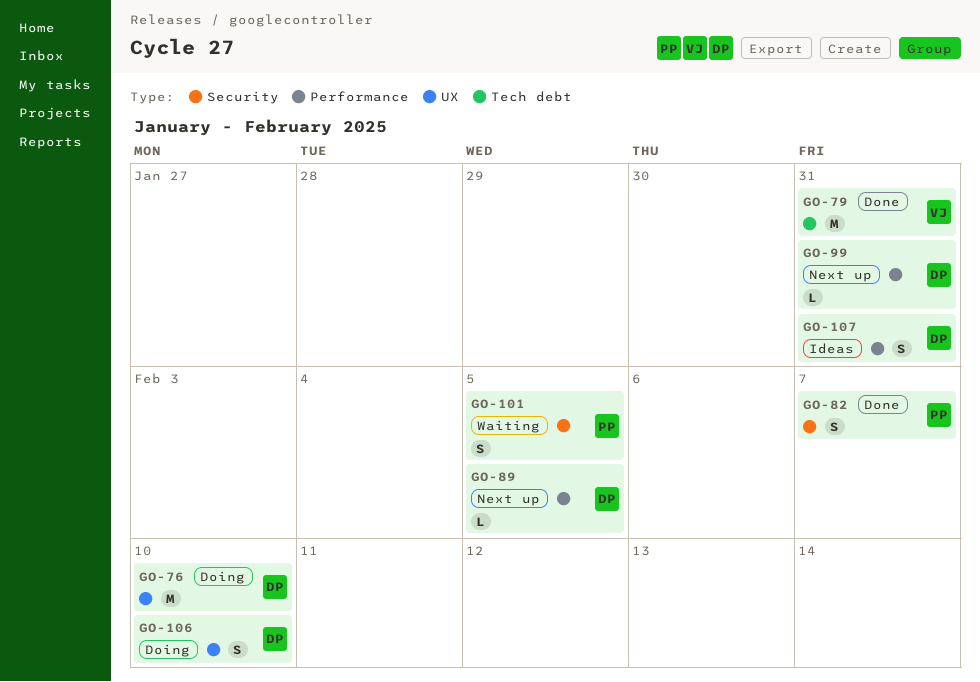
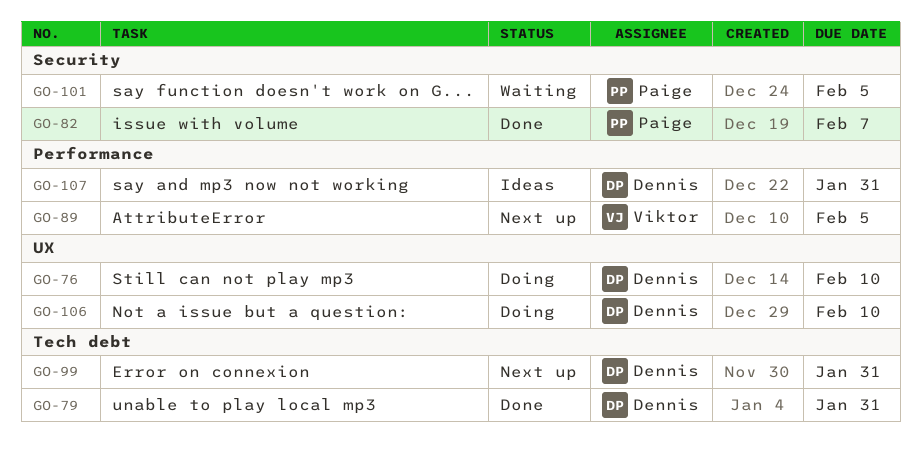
GO-79, owner: Viktor -> Dennis
GO-89, owner: Dennis -> Viktor
GO-99, label: Performance -> Tech debt

